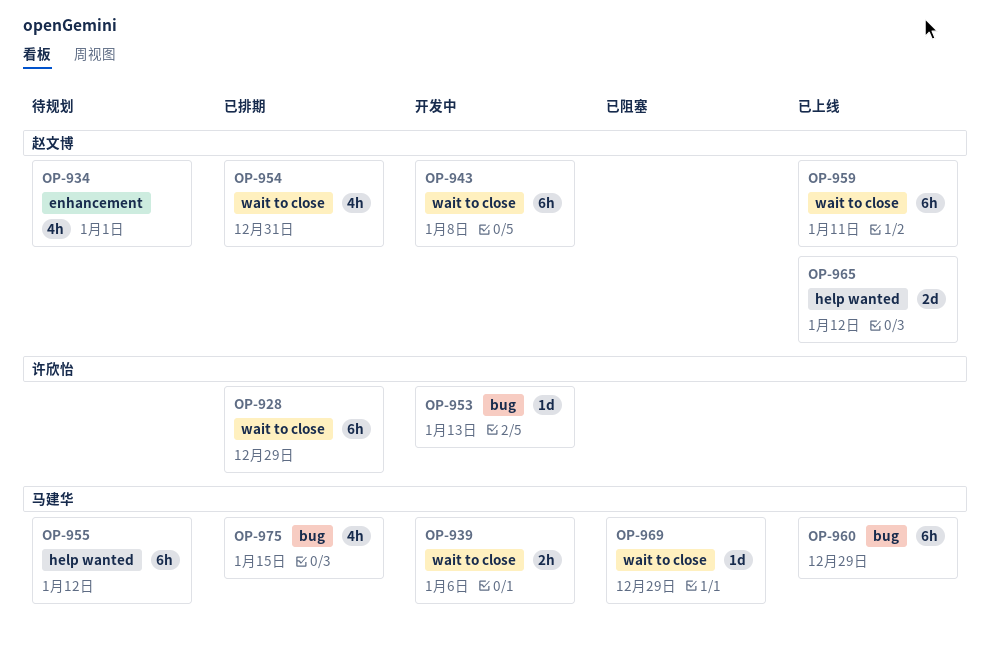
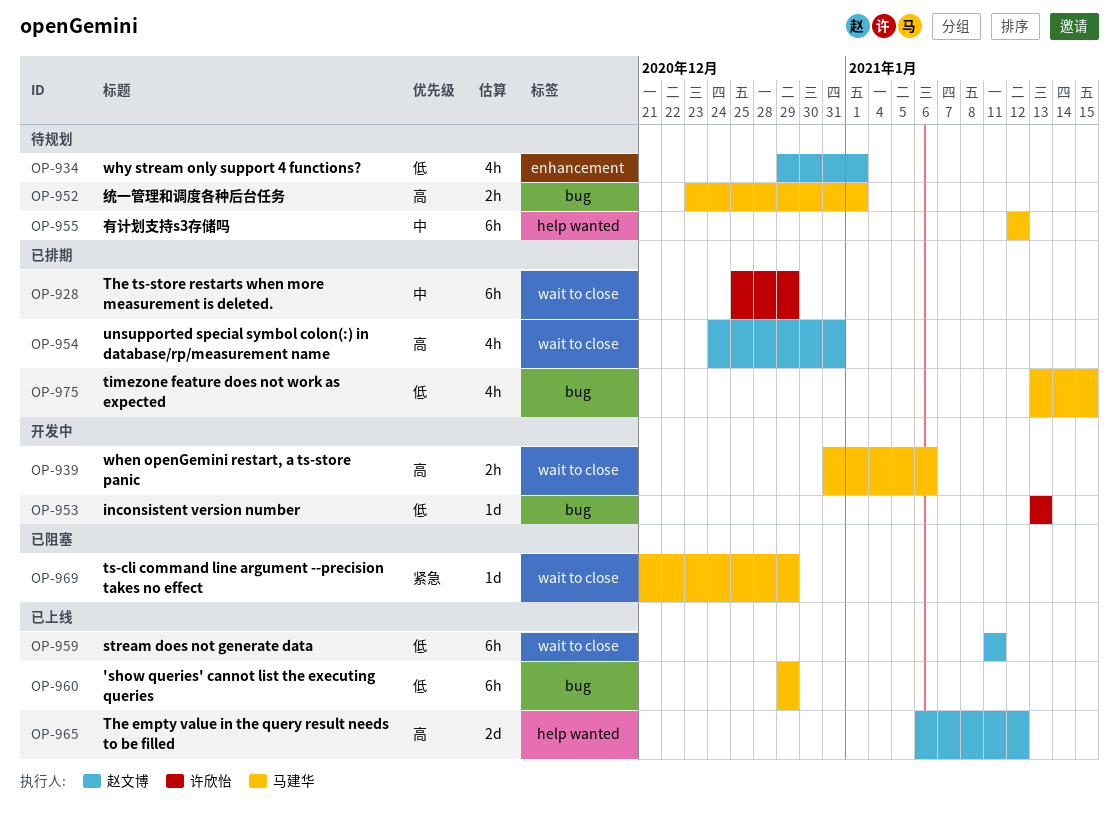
OP-943: present -> none
OP-952: none -> present

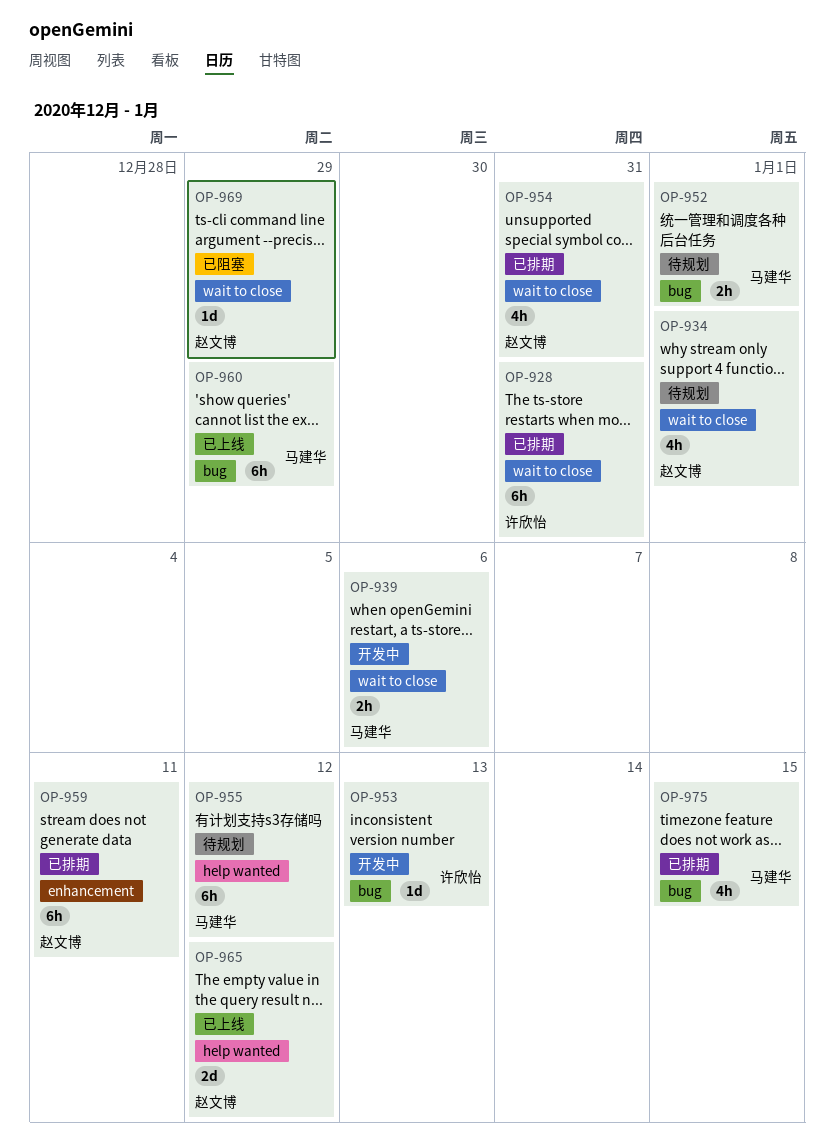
OP-928, due: Dec 29 -> Dec 31
OP-934, label: enhancement -> wait to close
OP-959, status: 已上线 -> 已排期
OP-959, label: wait to close -> enhancement
OP-969, owner: 马建华 -> 赵文博

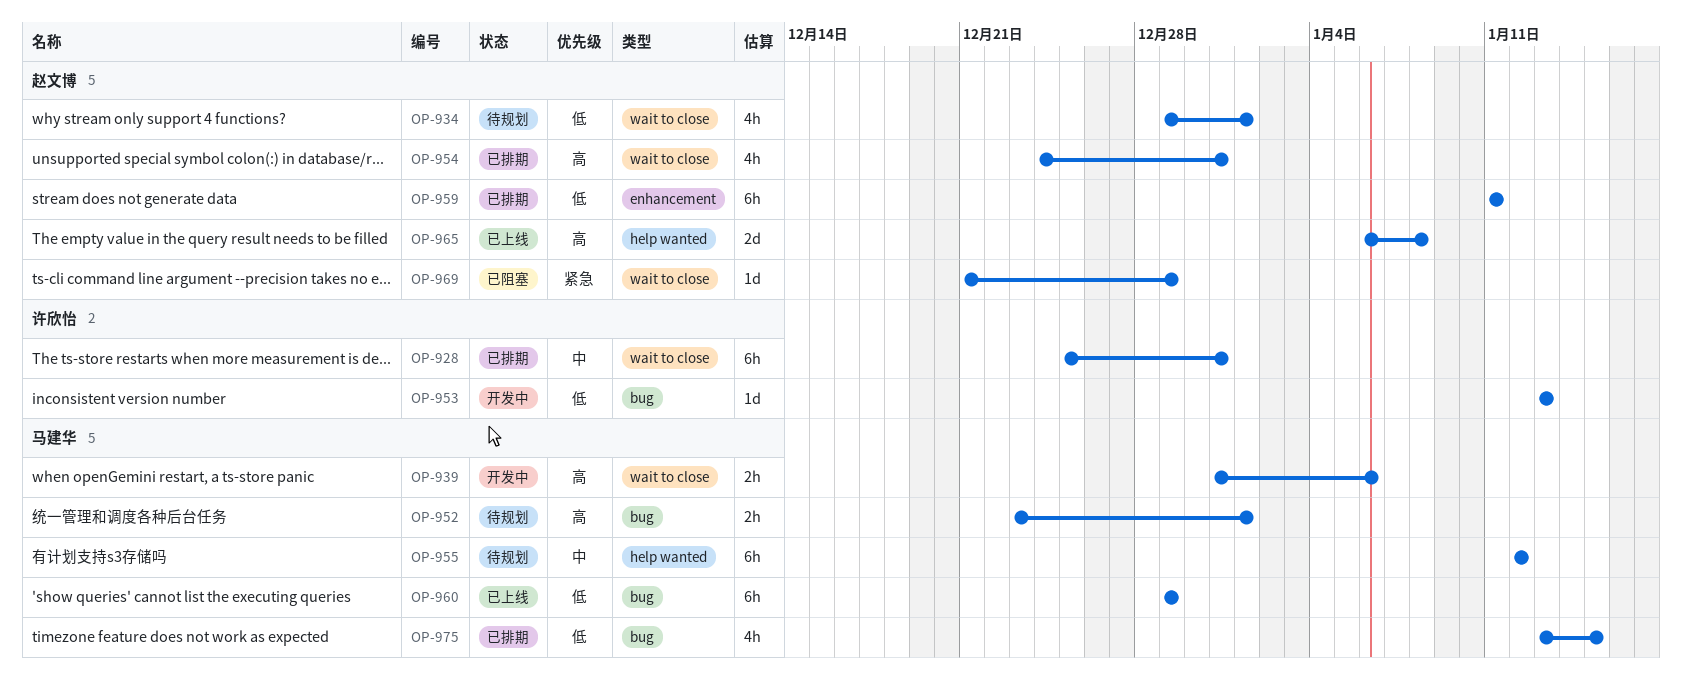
OP-965, due: Jan 12 -> Jan 8

